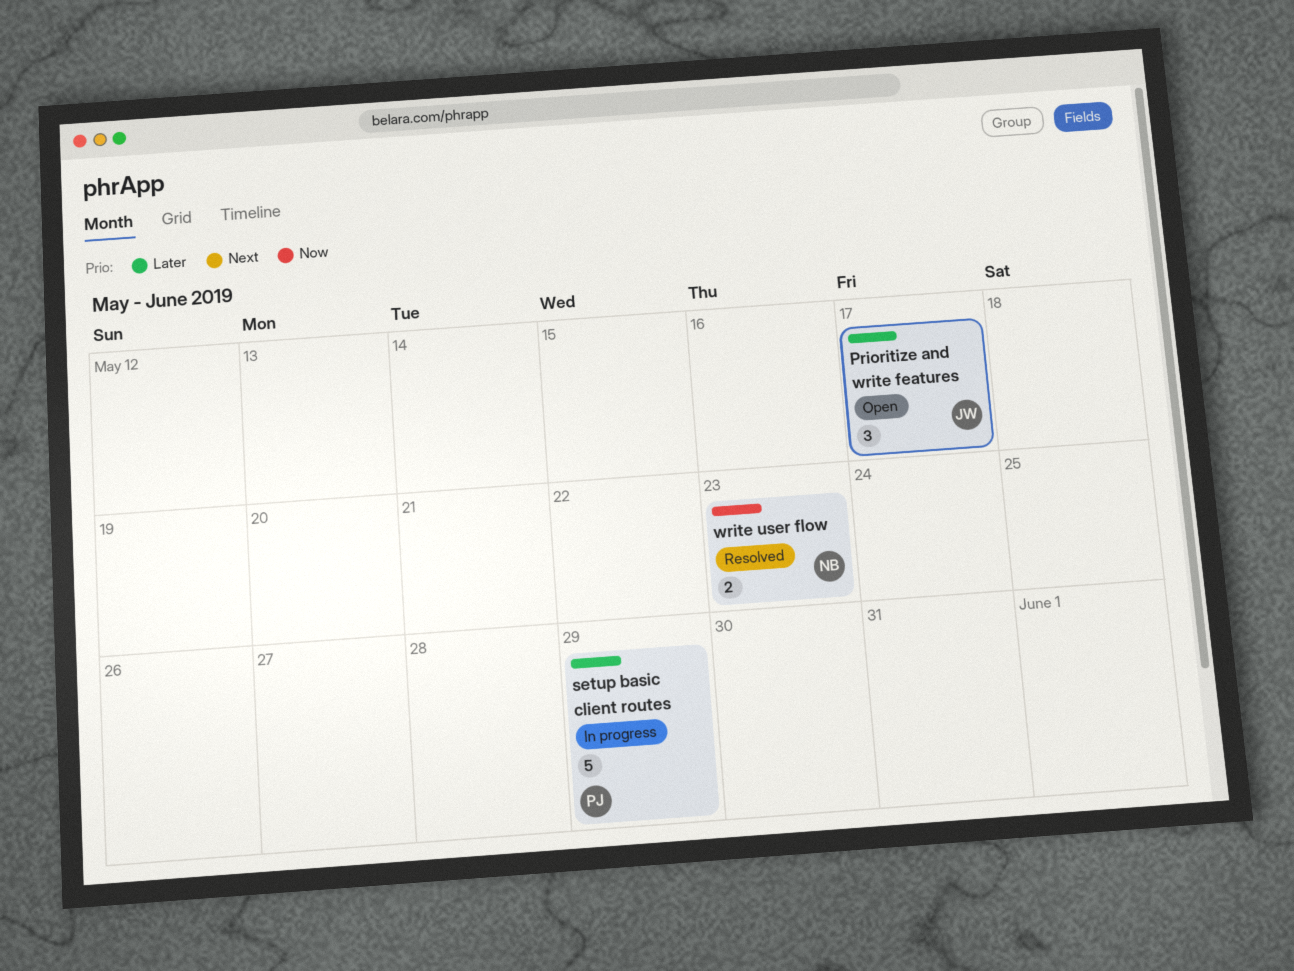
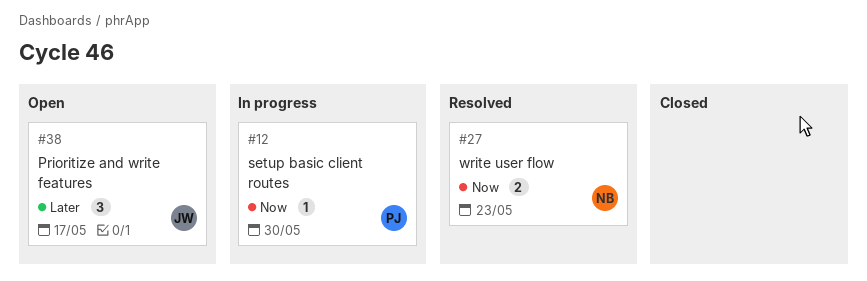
setup basic client routes, priority: Later -> Now
setup basic client routes, estimate: 5 -> 1
setup basic client routes, due: May 29 -> May 30

